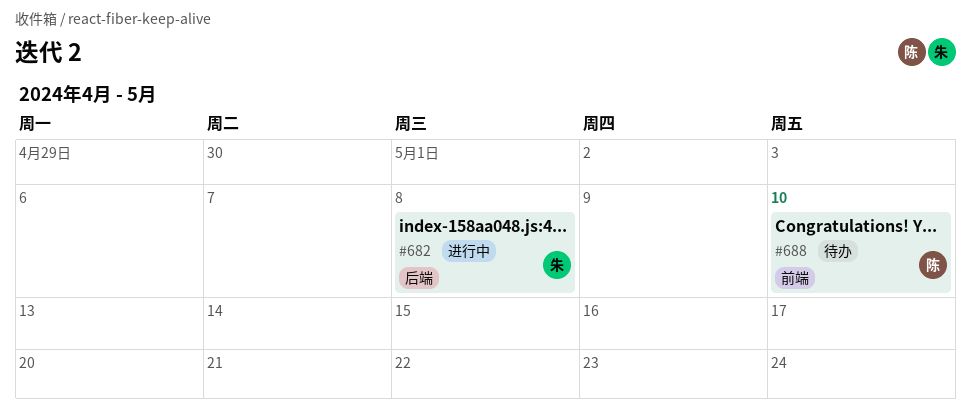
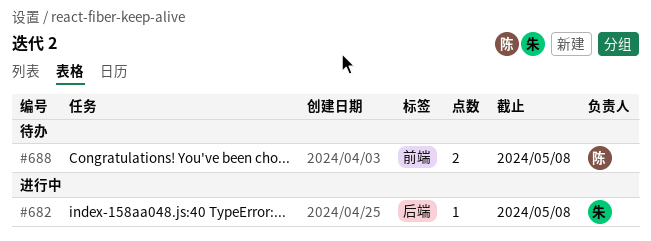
#688, due: May 10 -> May 8

